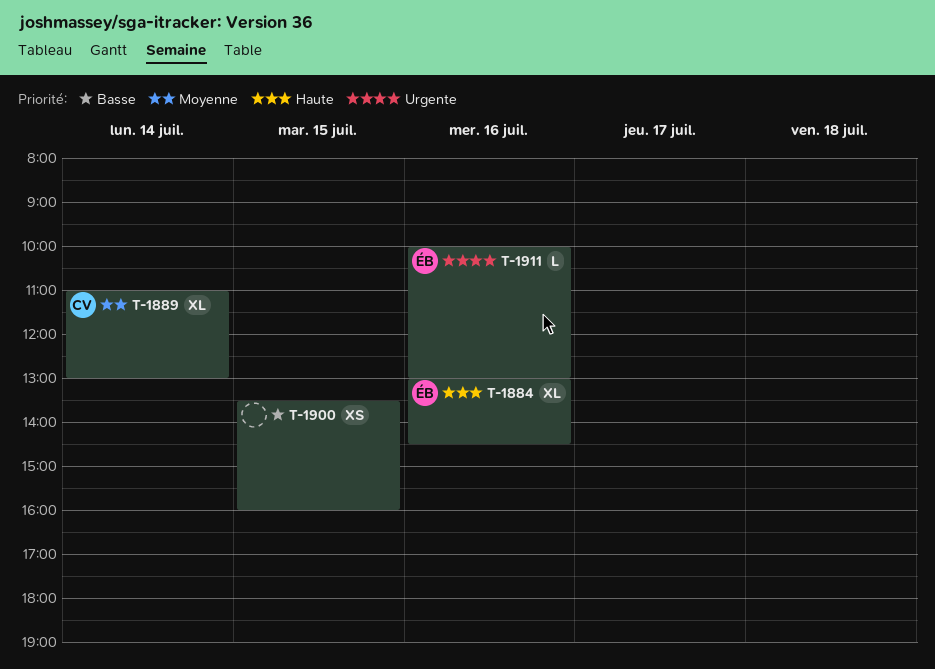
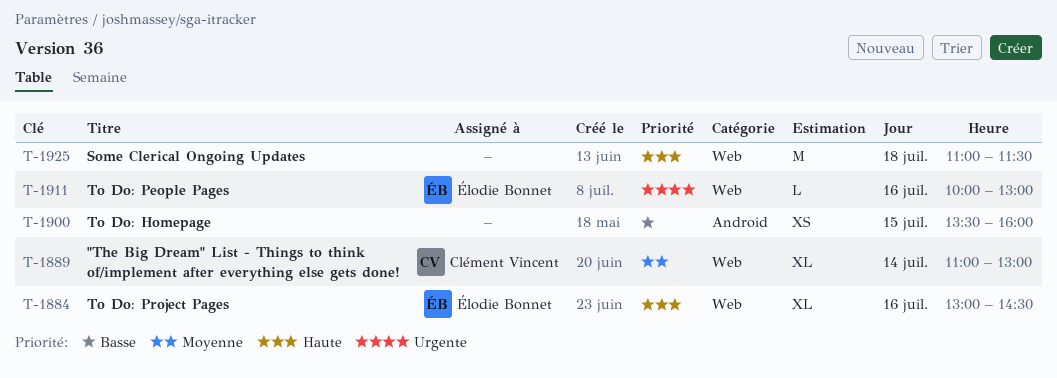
T-1925: none -> present

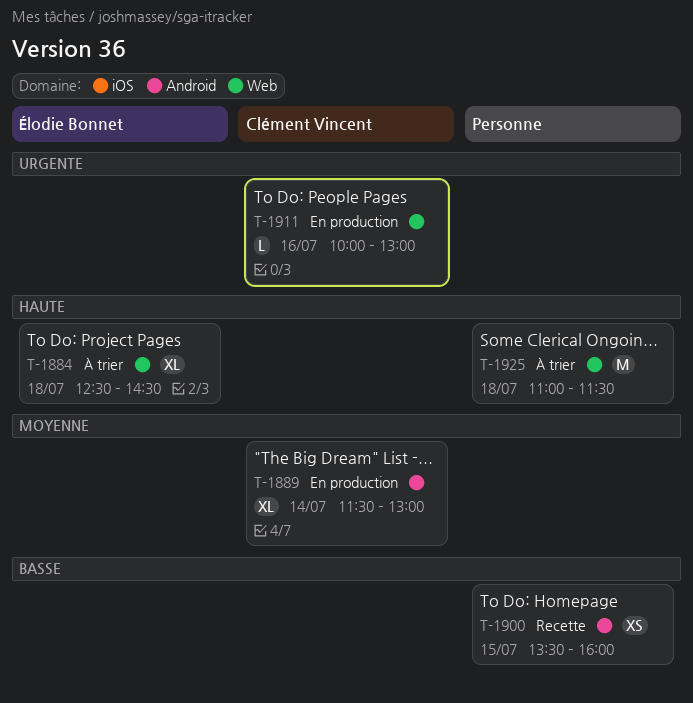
T-1884, day: Jul 16 -> Jul 18
T-1884, begins: 13:00 -> 12:30
T-1889, label: Web -> Android
T-1889, begins: 11:00 -> 11:30
T-1911, owner: Élodie Bonnet -> Clément Vincent

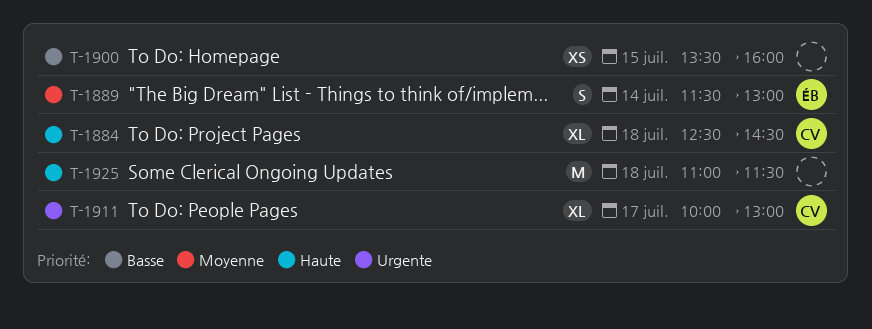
T-1884, owner: Élodie Bonnet -> Clément Vincent
T-1889, owner: Clément Vincent -> Élodie Bonnet
T-1889, estimate: XL -> S
T-1911, estimate: L -> XL
T-1911, day: Jul 16 -> Jul 17

